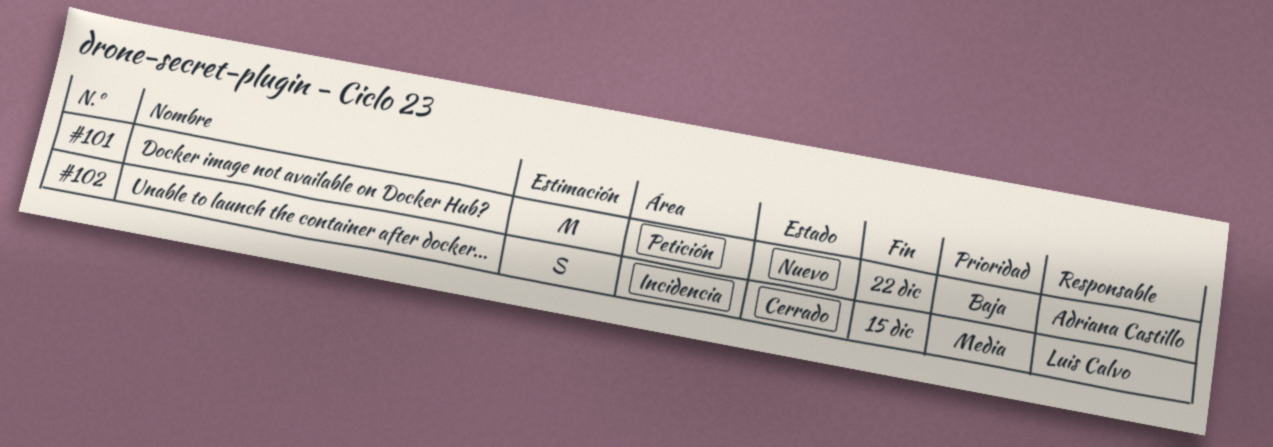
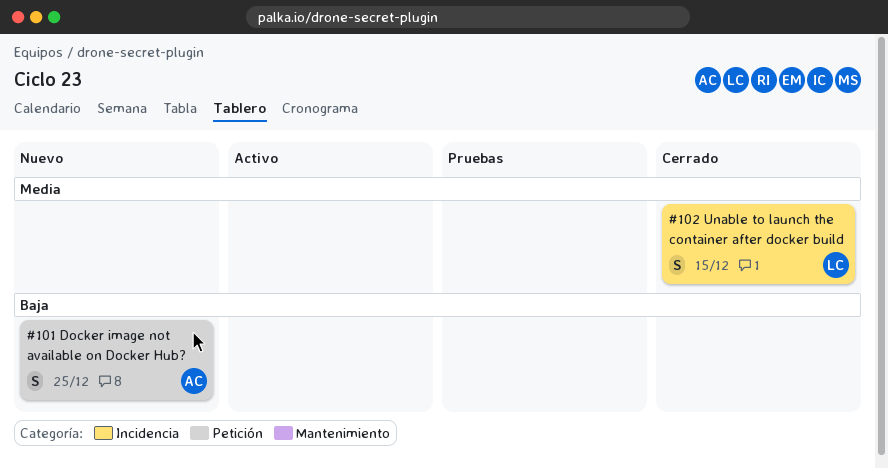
#101, estimate: M -> S
#101, due: Dec 22 -> Dec 25

